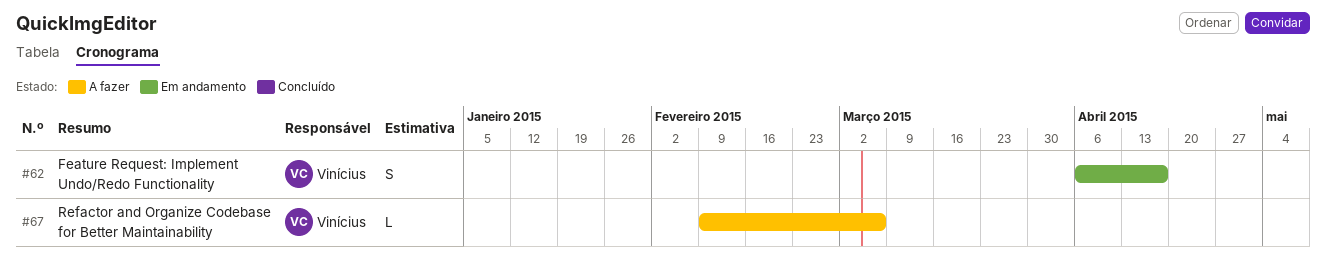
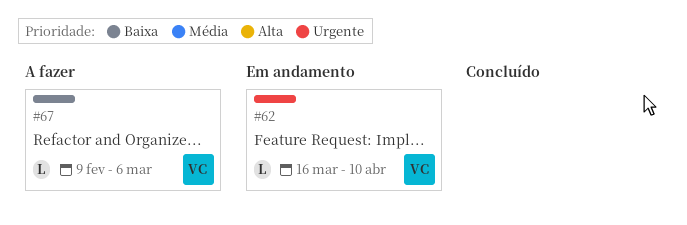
#62, estimate: S -> L
#62, start: Apr 6 -> Mar 16
#62, due: Apr 17 -> Apr 10

